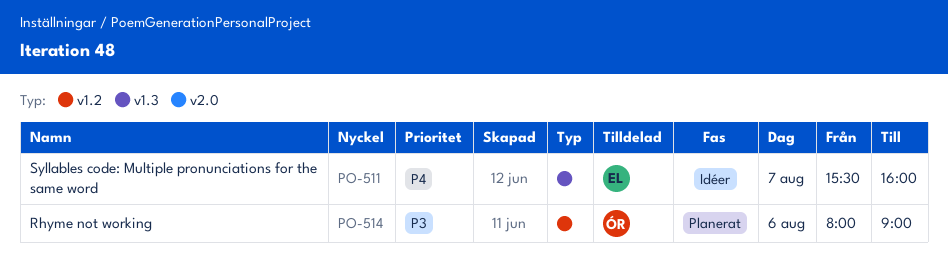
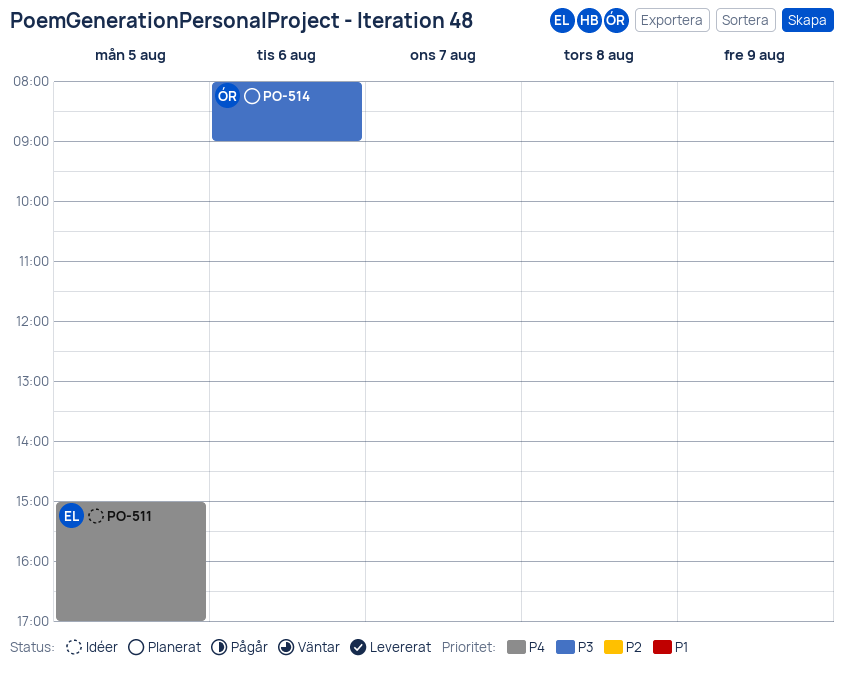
PO-511, day: Aug 7 -> Aug 5
PO-511, begins: 15:30 -> 15:00
PO-511, ends: 16:00 -> 17:00

